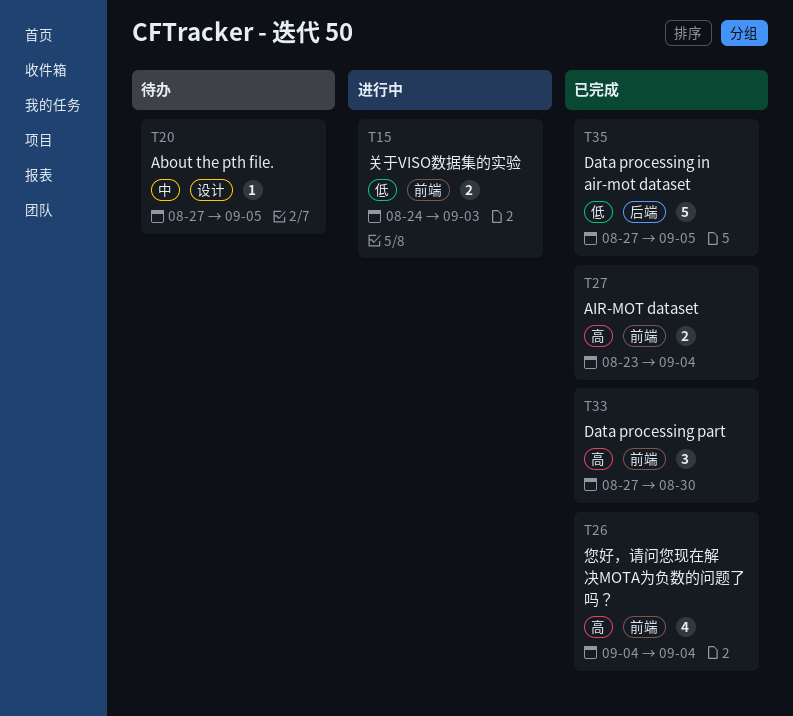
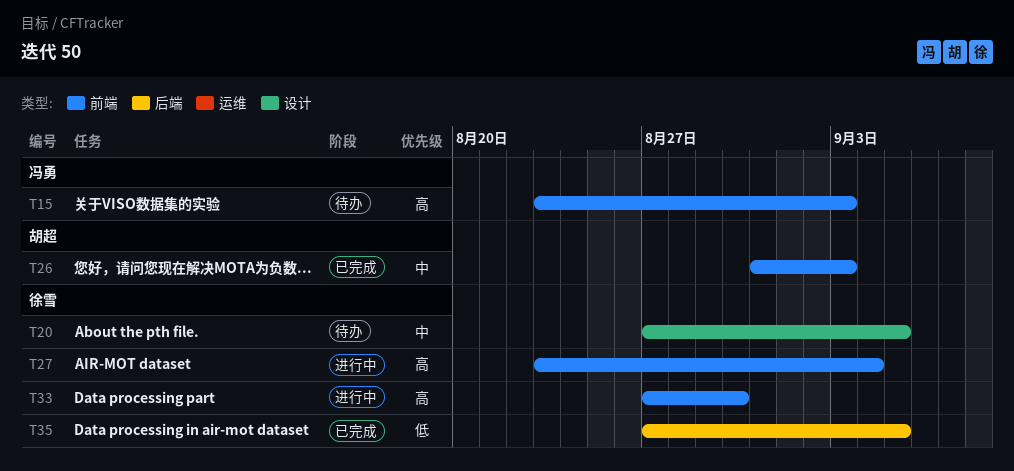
T15, status: 进行中 -> 待办
T15, priority: 低 -> 高
T15, start: Aug 24 -> Aug 23
T26, priority: 高 -> 中
T26, start: Sep 4 -> Aug 31
T26, due: Sep 4 -> Sep 3
T27, status: 已完成 -> 进行中
T33, status: 已完成 -> 进行中

